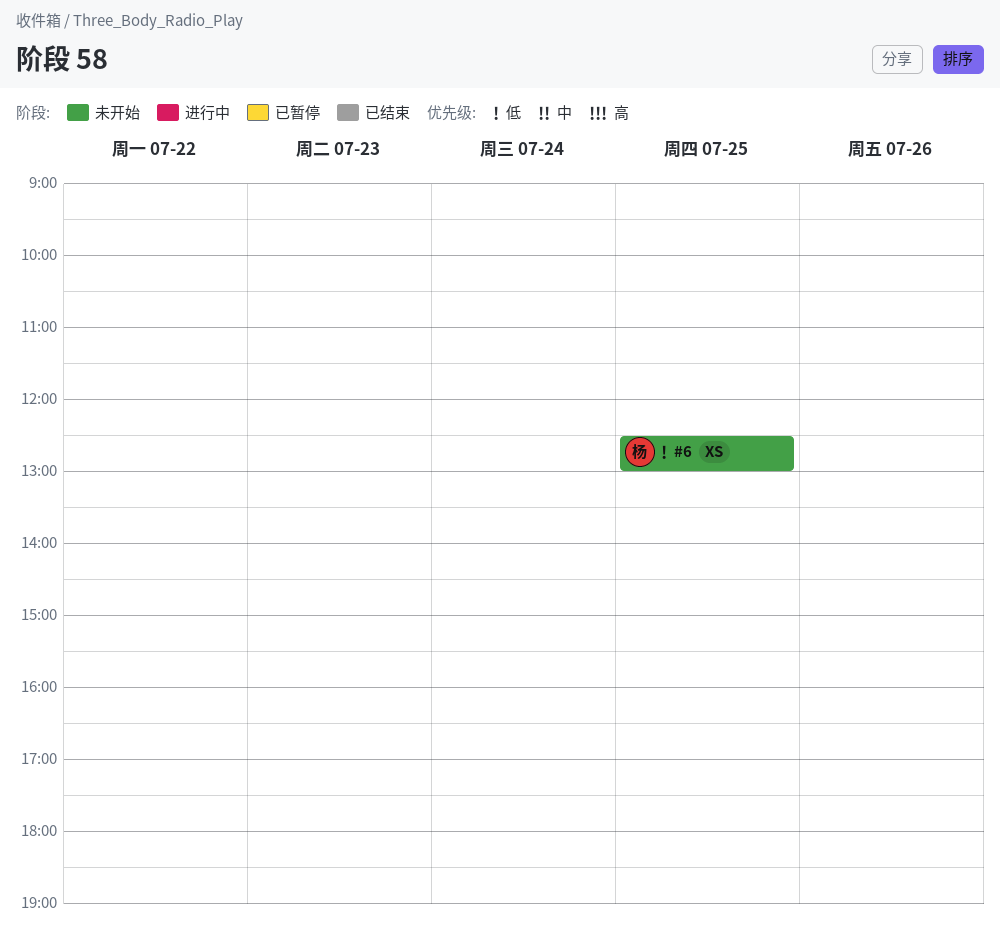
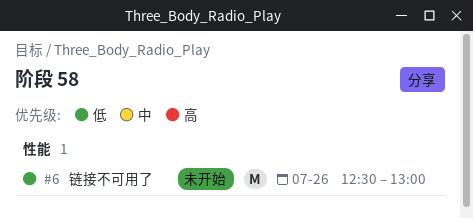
#6, estimate: XS -> M
#6, day: Jul 25 -> Jul 26

